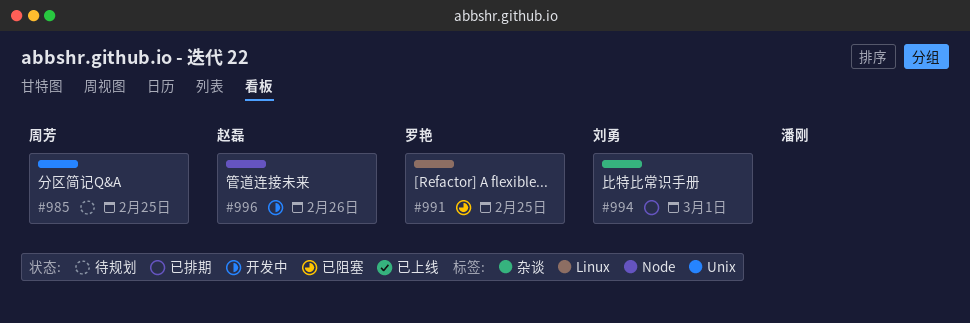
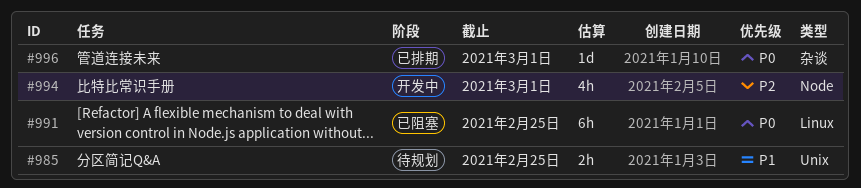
#994, status: 已排期 -> 开发中
#994, label: 杂谈 -> Node
#996, status: 开发中 -> 已排期
#996, label: Node -> 杂谈
#996, due: Feb 26 -> Mar 1

